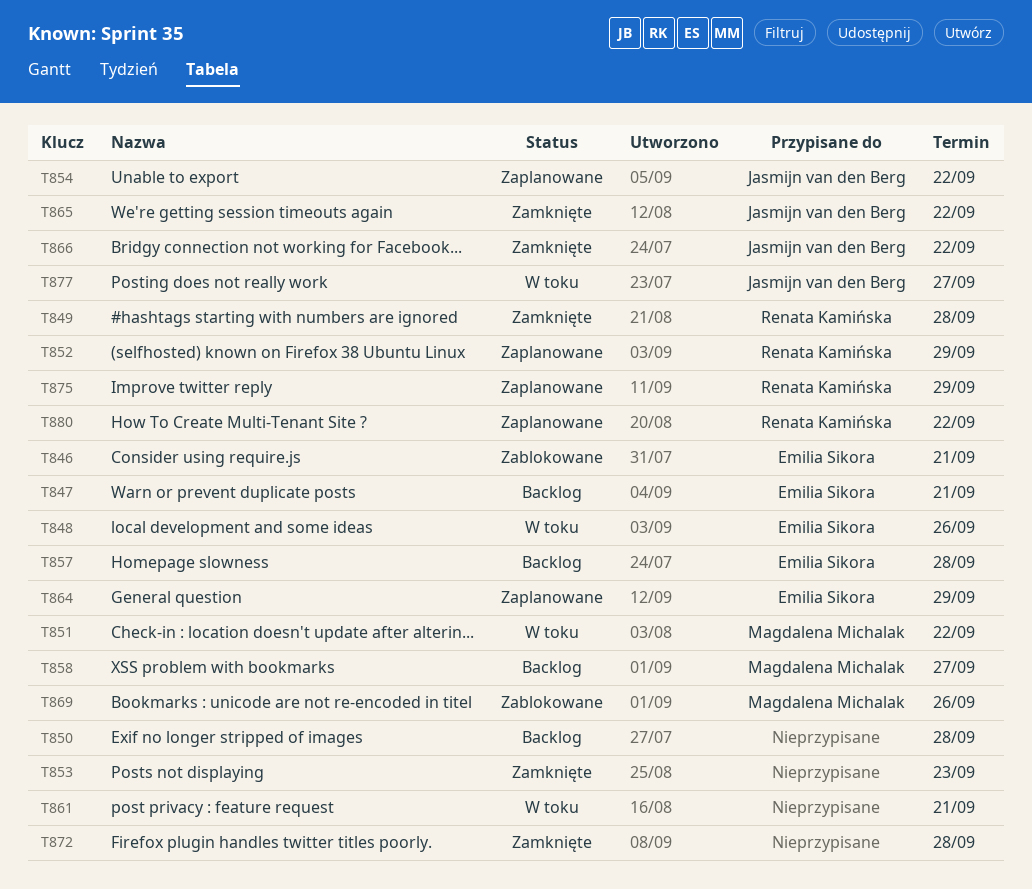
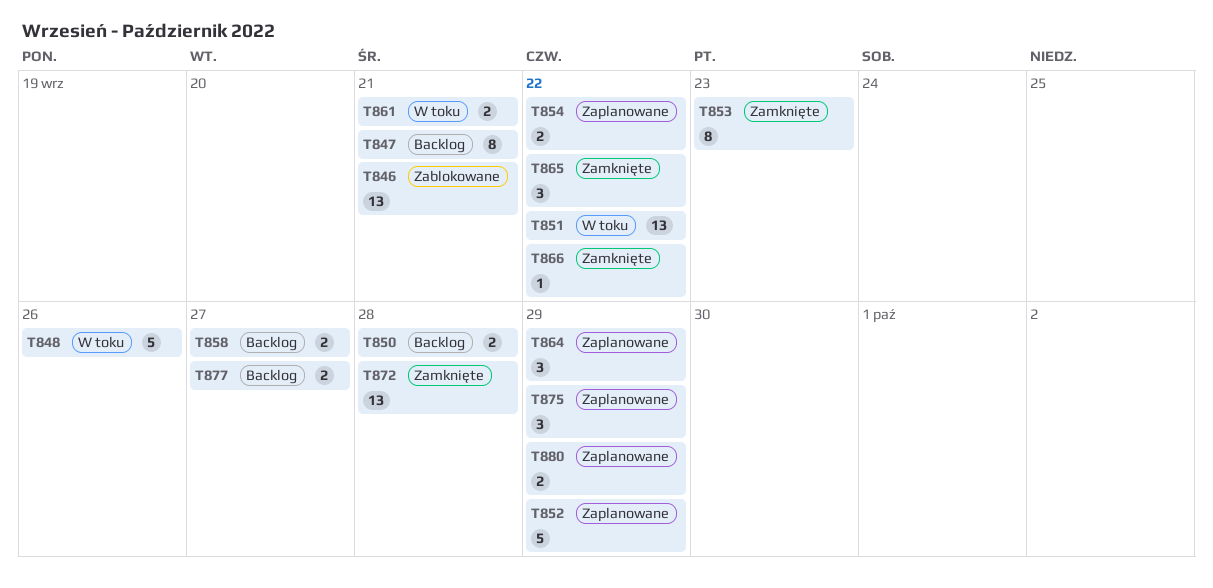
T849: present -> none
T857: present -> none
T869: present -> none
T877, status: W toku -> Backlog
T880, due: Sep 22 -> Sep 29

